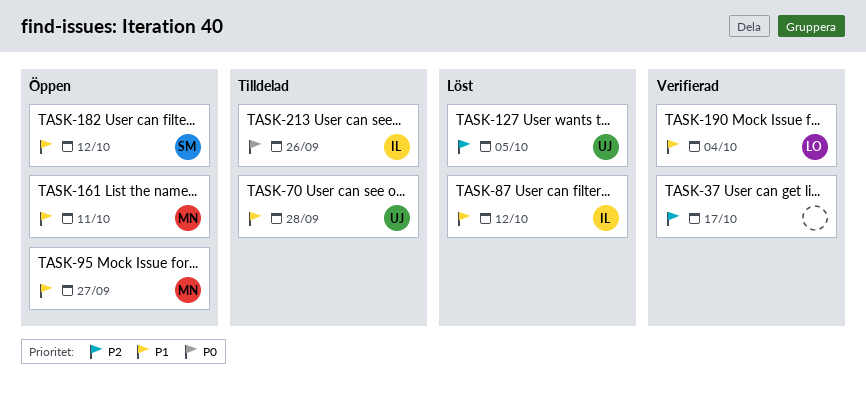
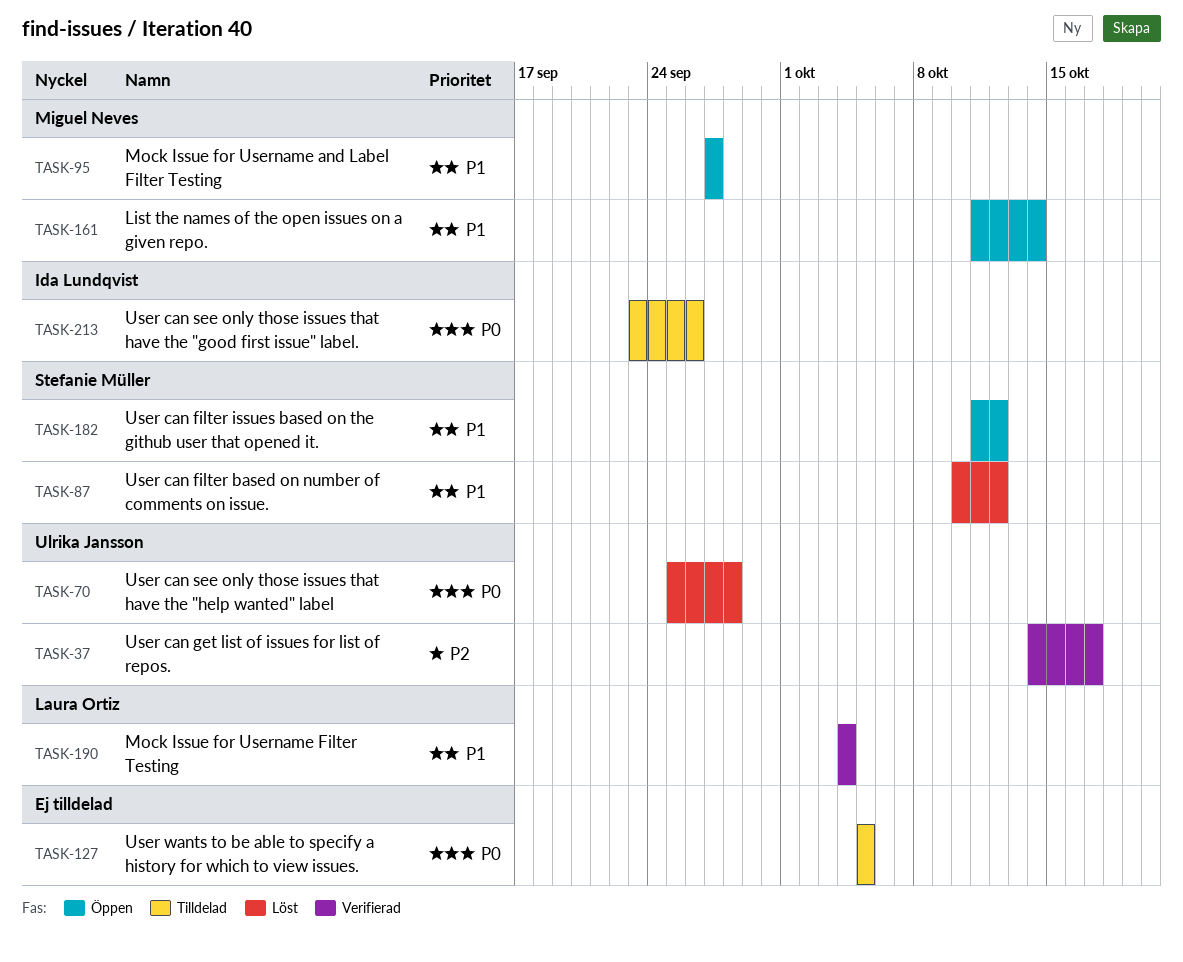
TASK-37, owner: none -> Ulrika Jansson
TASK-70, status: Tilldelad -> Löst
TASK-70, priority: P1 -> P0
TASK-87, owner: Ida Lundqvist -> Stefanie Müller
TASK-127, status: Löst -> Tilldelad
TASK-127, owner: Ulrika Jansson -> none
TASK-127, priority: P2 -> P0
TASK-161, due: Oct 11 -> Oct 14

